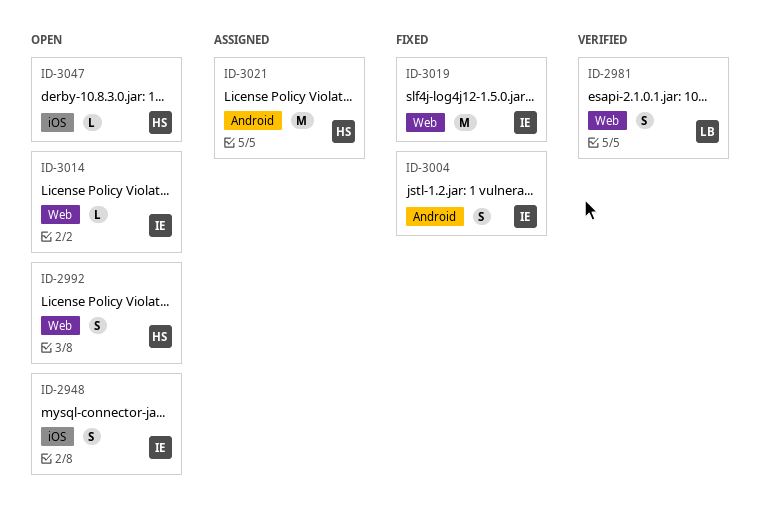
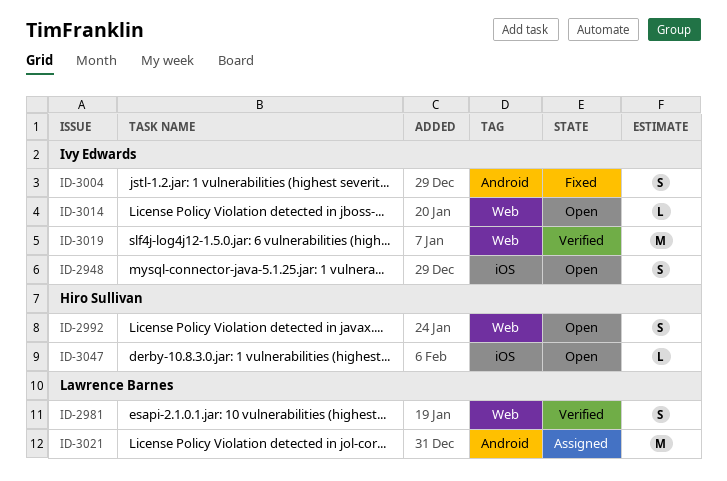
ID-3019, status: Fixed -> Verified
ID-3021, owner: Hiro Sullivan -> Lawrence Barnes

